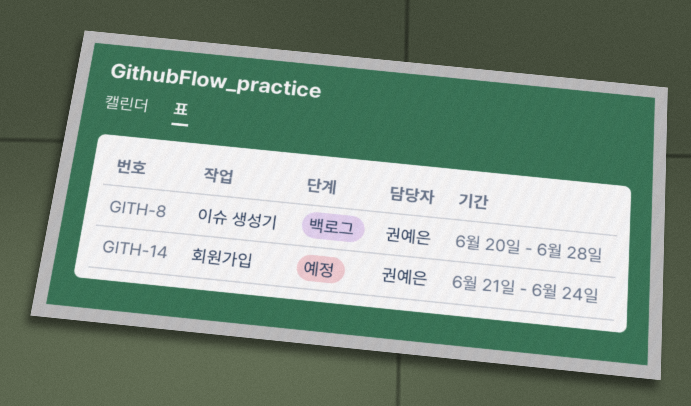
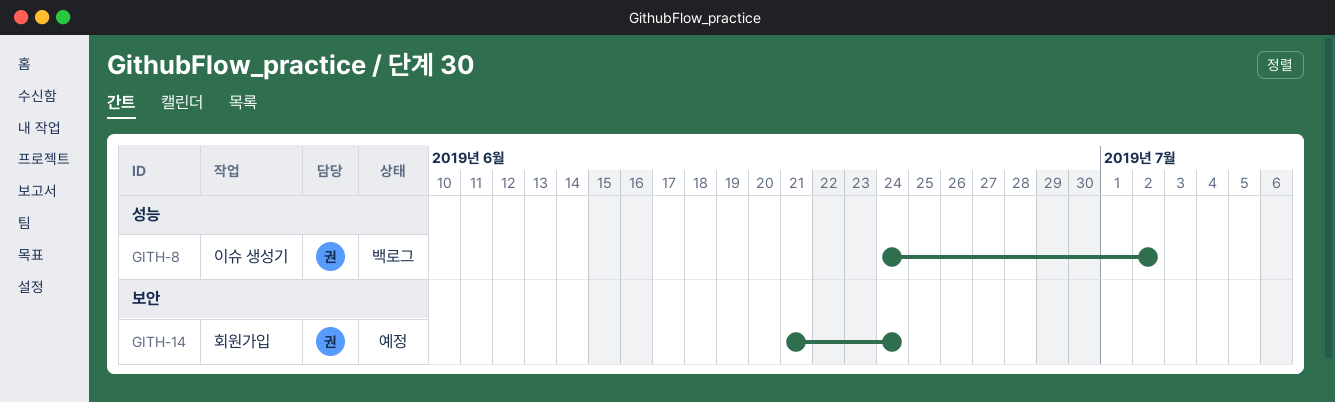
GITH-8, start: Jun 20 -> Jun 24
GITH-8, due: Jun 28 -> Jul 2

